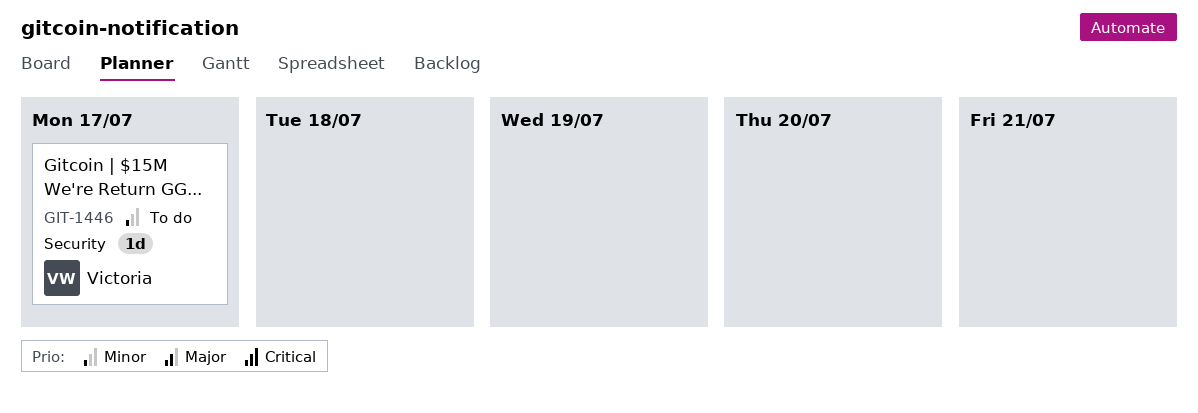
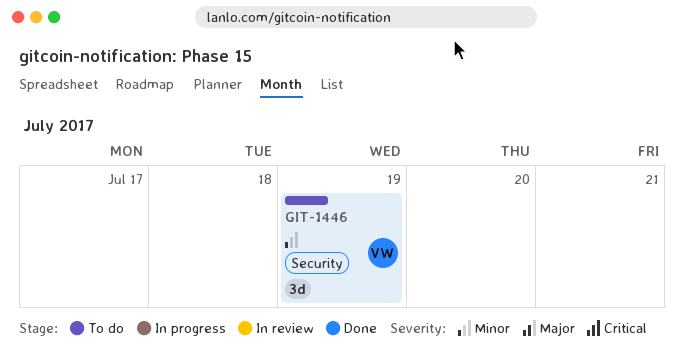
GIT-1446, estimate: 1d -> 3d
GIT-1446, due: Jul 17 -> Jul 19

